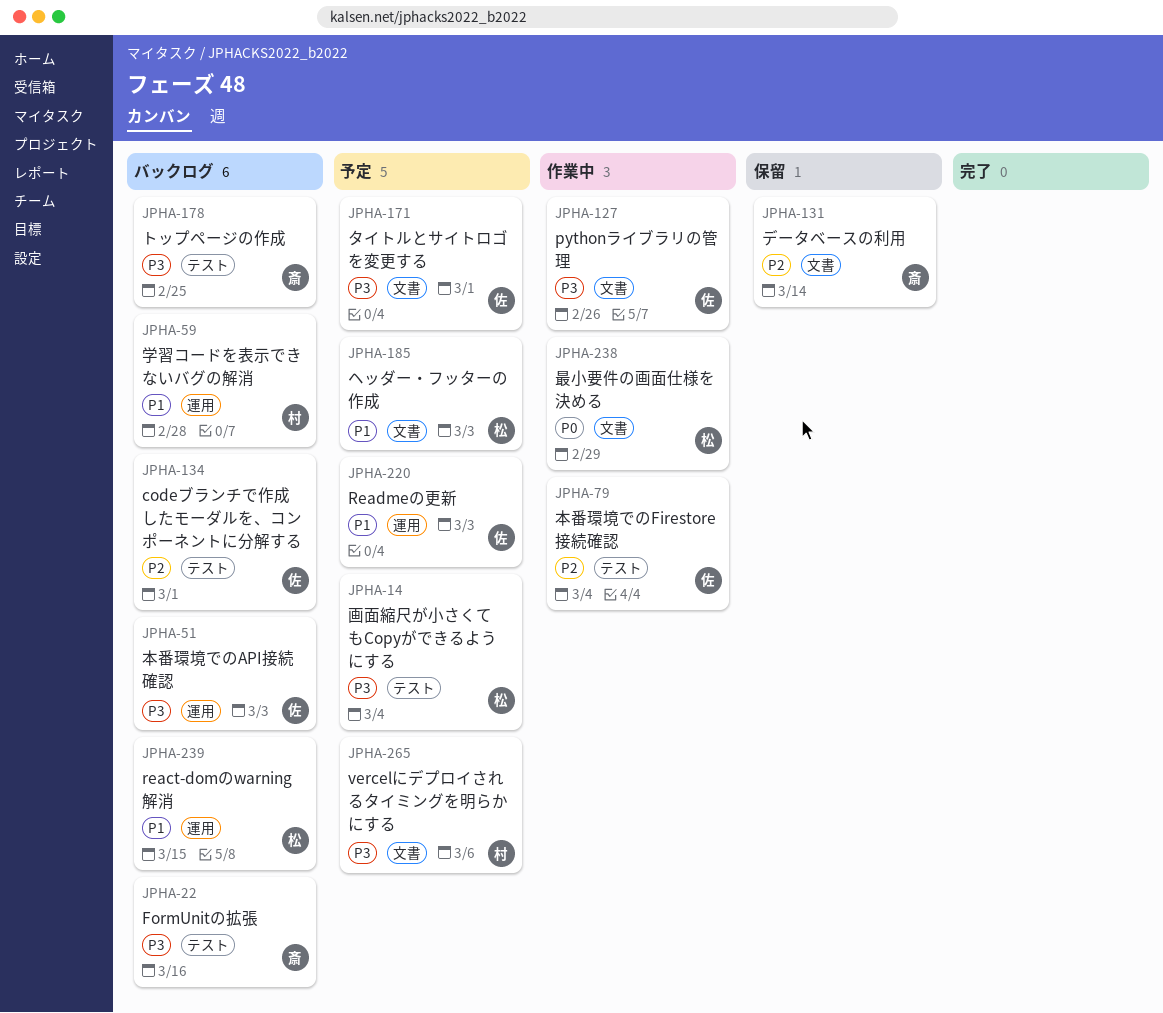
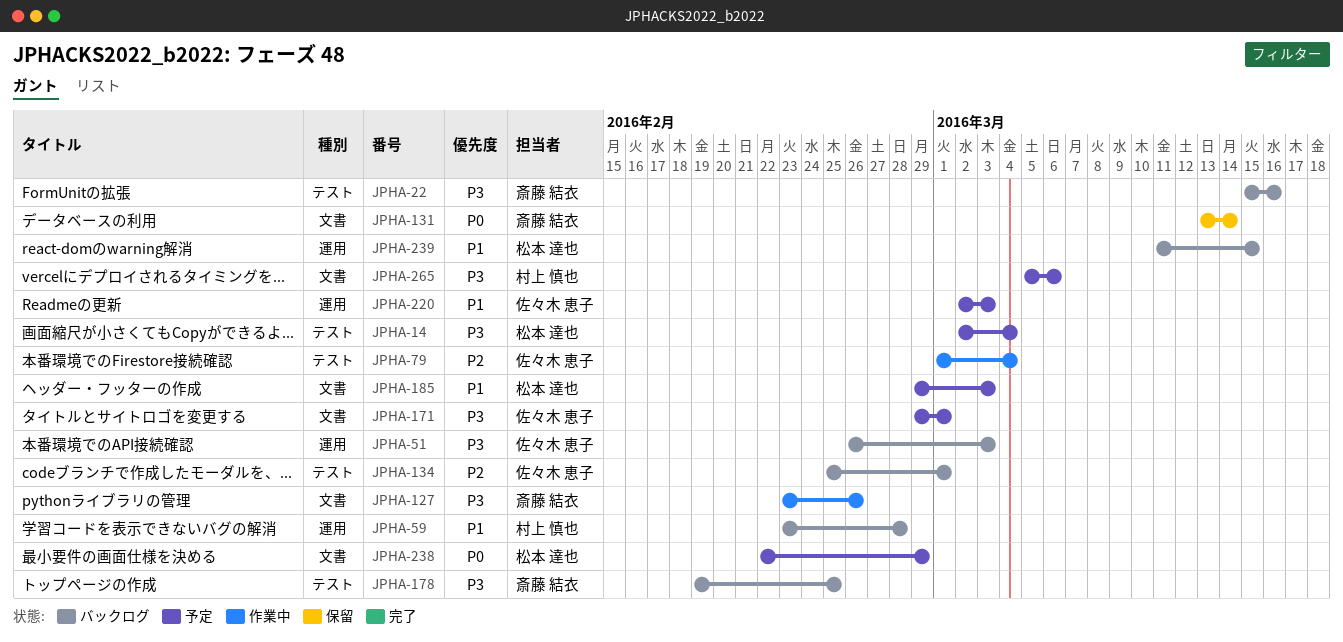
JPHA-127, owner: 佐々木 恵子 -> 斎藤 結衣
JPHA-131, priority: P2 -> P0
JPHA-238, status: 作業中 -> 予定

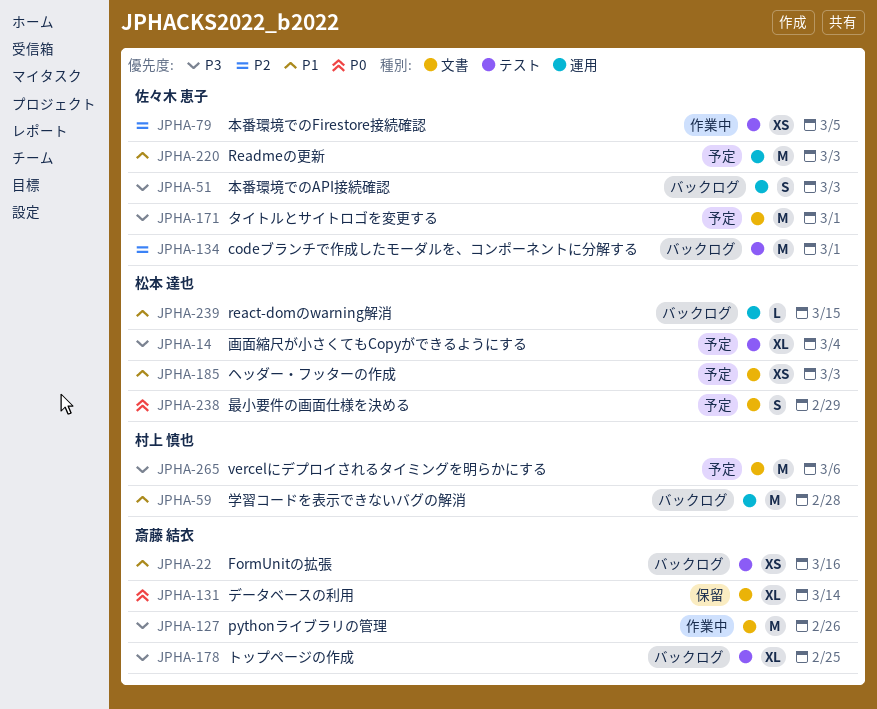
JPHA-22, priority: P3 -> P1
JPHA-79, due: Mar 4 -> Mar 5

